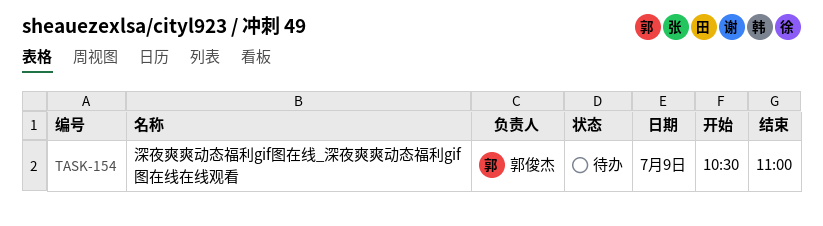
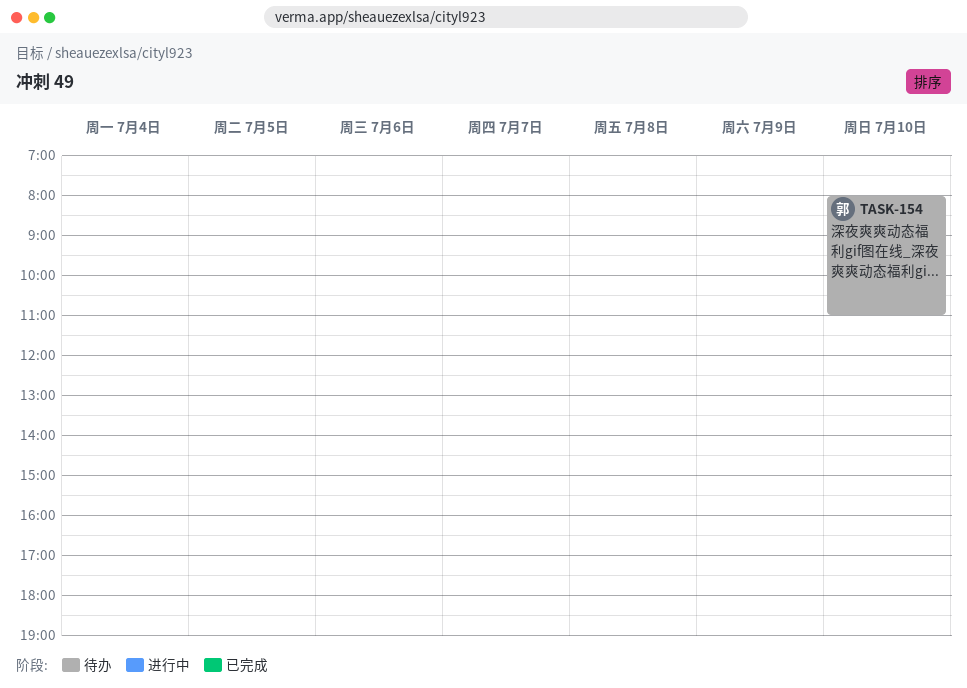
TASK-154, day: Jul 9 -> Jul 10
TASK-154, begins: 10:30 -> 08:00

